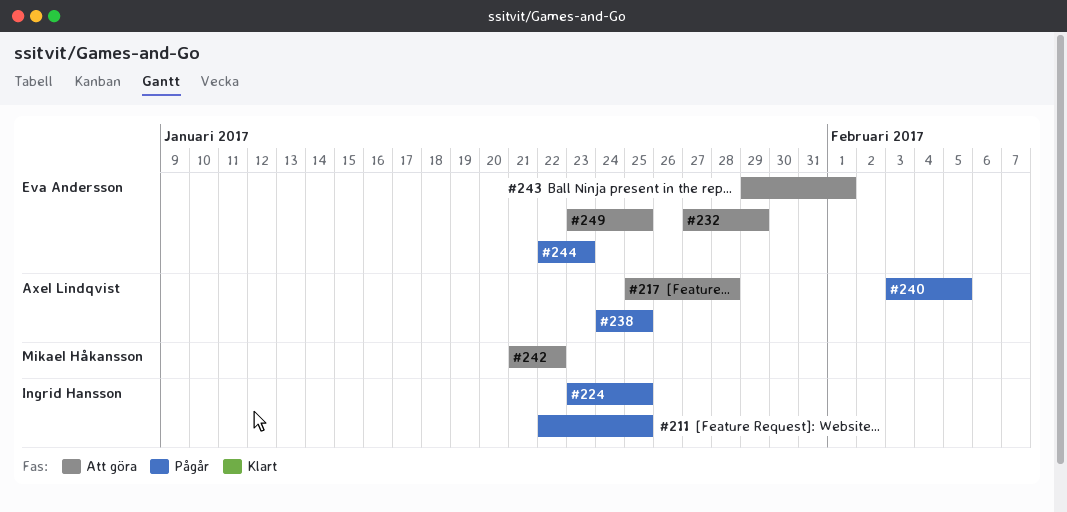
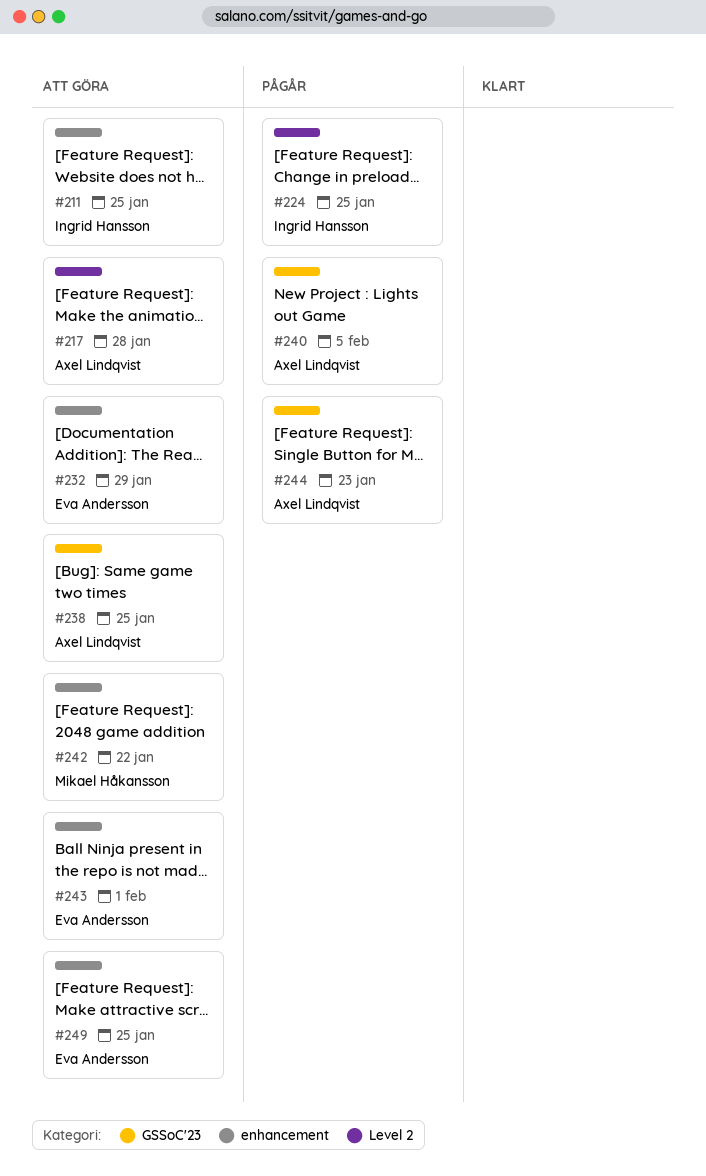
#211, status: Pågår -> Att göra
#238, status: Pågår -> Att göra
#244, owner: Eva Andersson -> Axel Lindqvist

